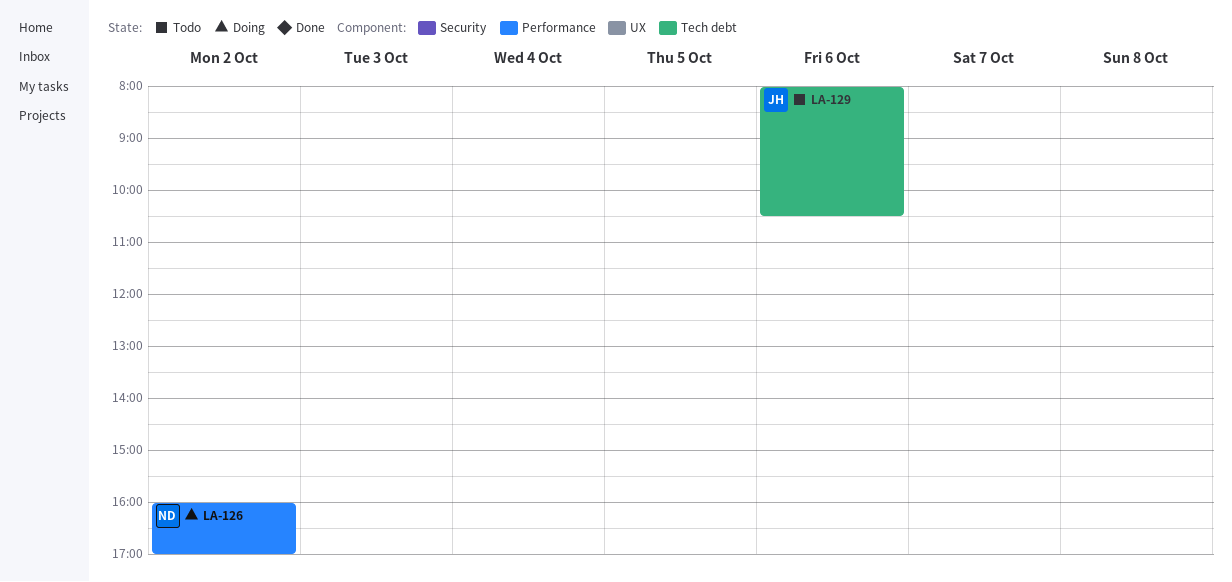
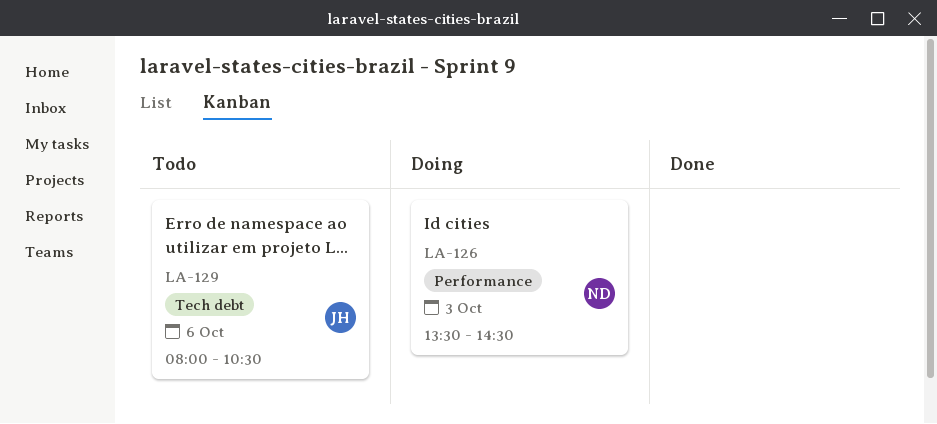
LA-126, day: Oct 2 -> Oct 3
LA-126, begins: 16:00 -> 13:30
LA-126, ends: 17:00 -> 14:30

